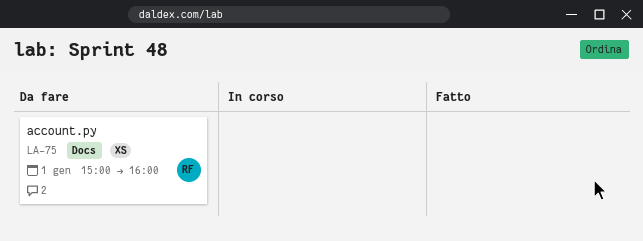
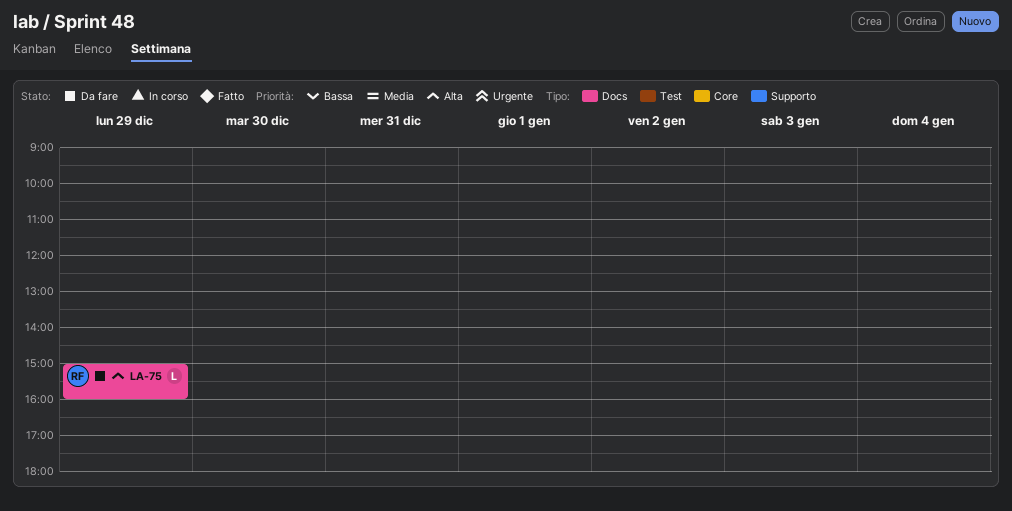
LA-75, estimate: XS -> L
LA-75, day: Jan 1 -> Dec 29

